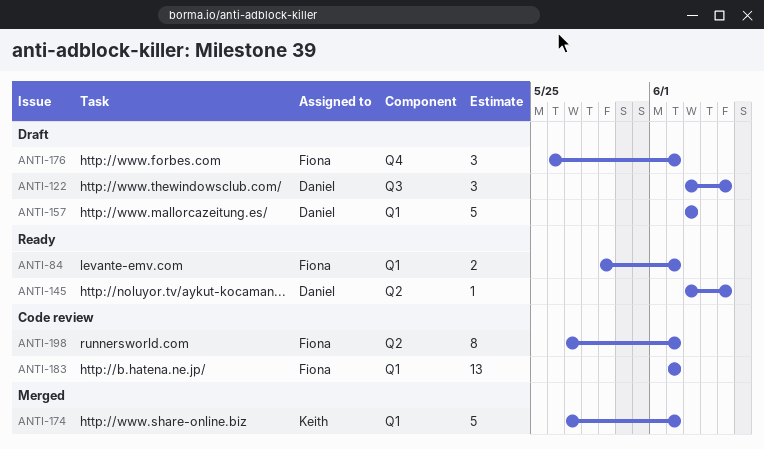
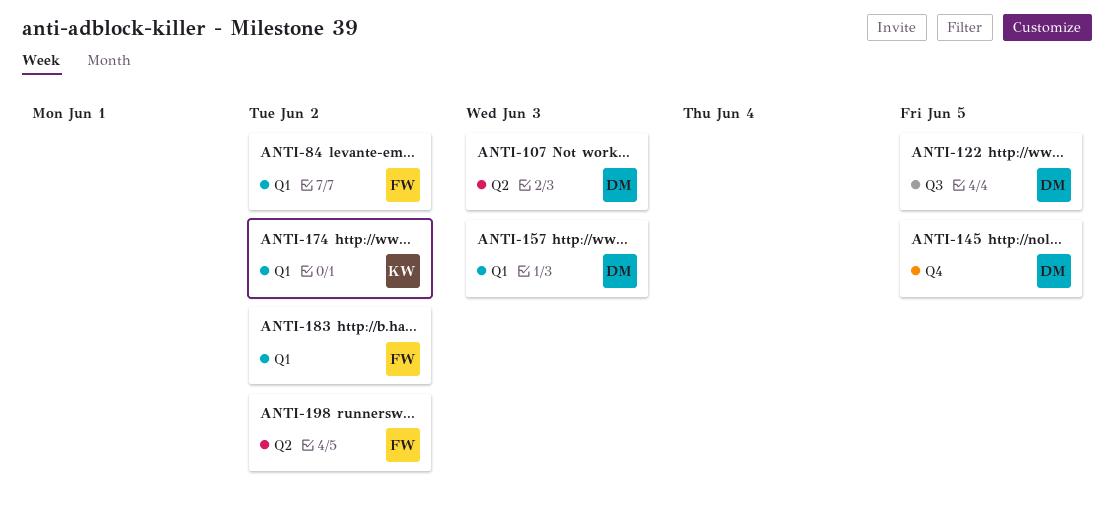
ANTI-107: none -> present
ANTI-145, label: Q2 -> Q4
ANTI-176: present -> none

